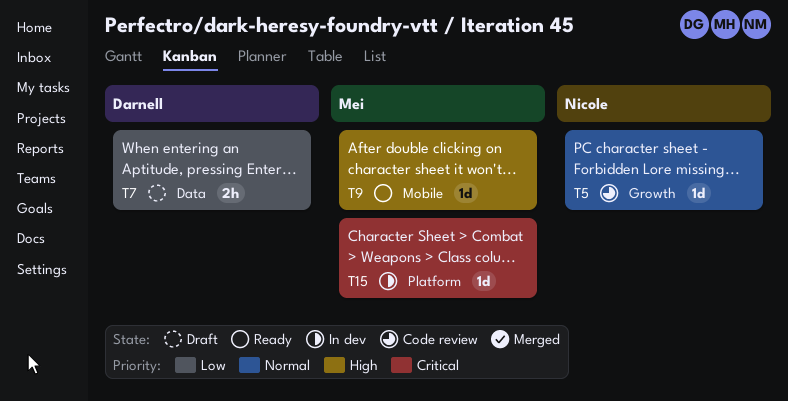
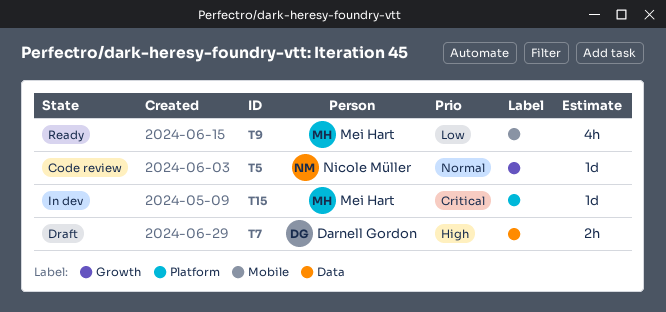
T7, priority: Low -> High
T9, priority: High -> Low
T9, estimate: 1d -> 4h

